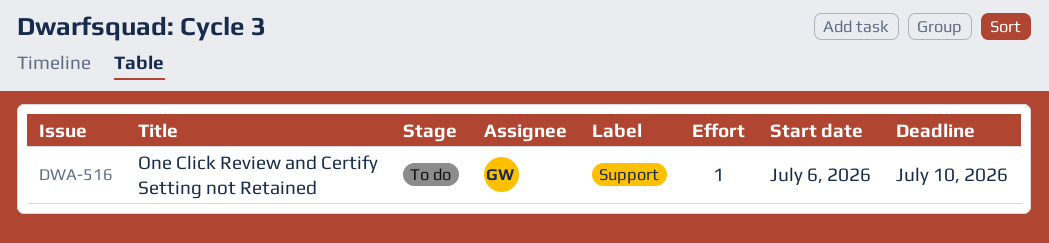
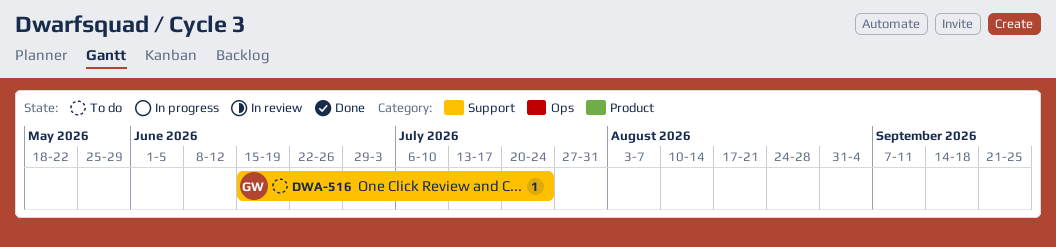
DWA-516, start: Jul 6 -> Jun 15
DWA-516, due: Jul 10 -> Jul 24

